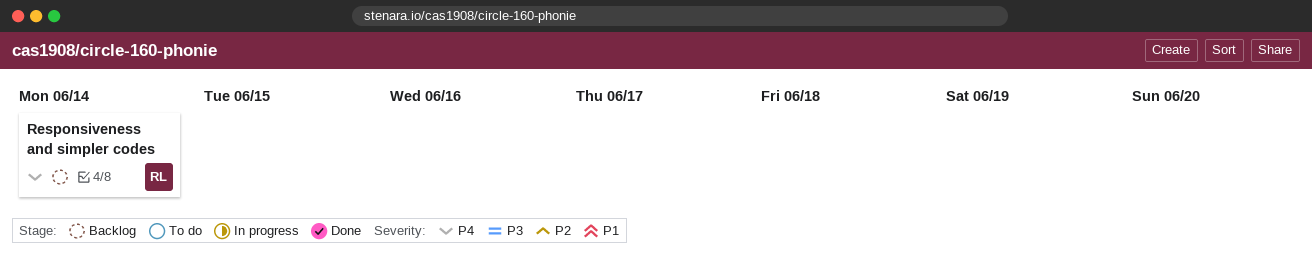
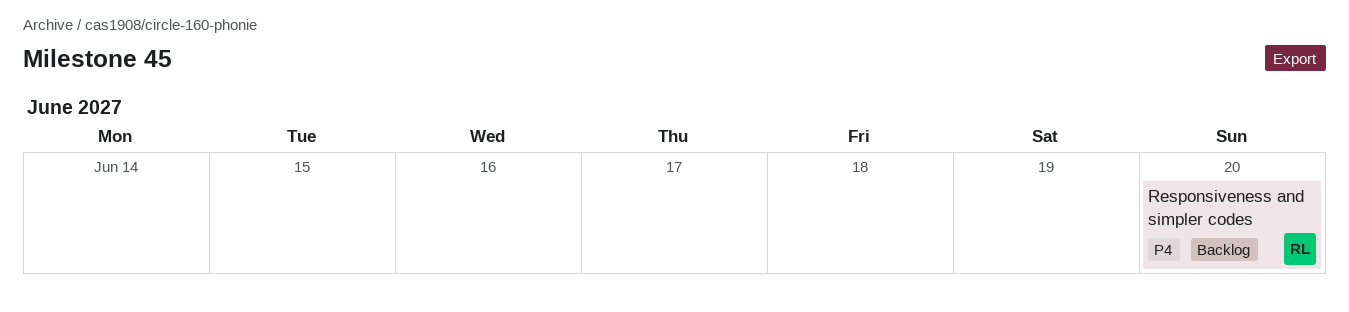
Responsiveness and simpler codes, due: Jun 14 -> Jun 20

